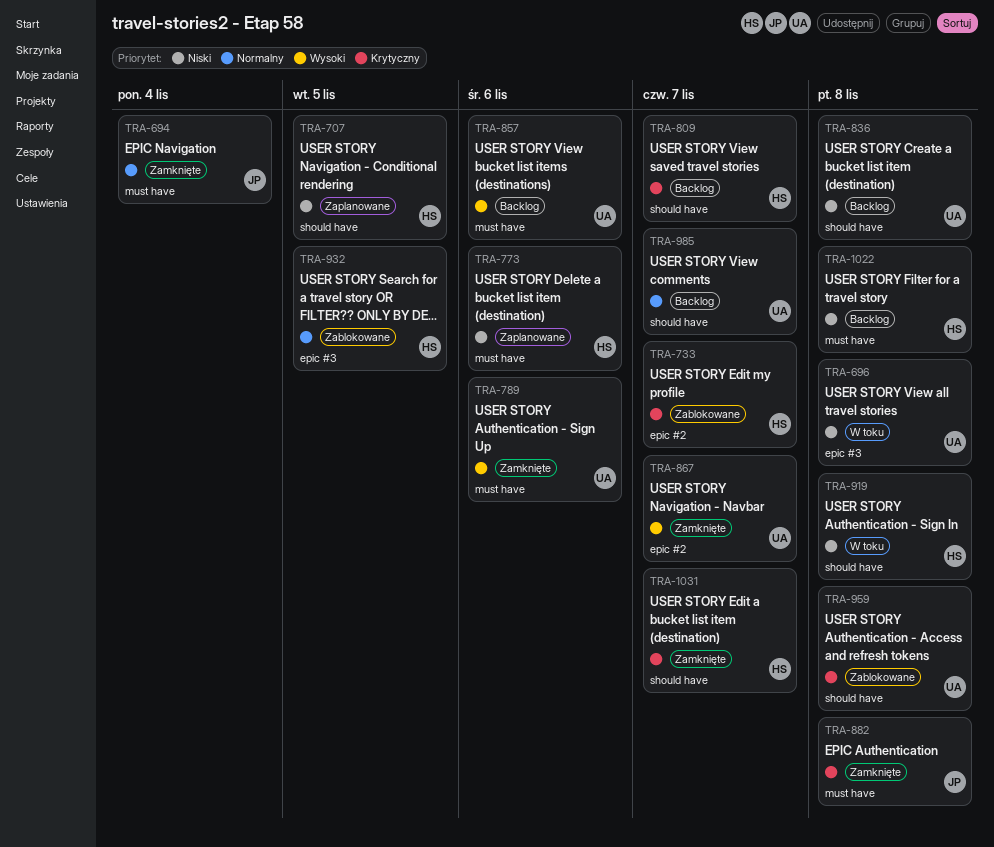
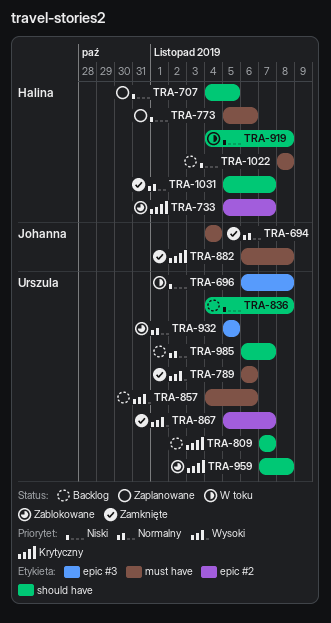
TRA-809, owner: Halina -> Urszula
TRA-932, owner: Halina -> Urszula
TRA-1031, priority: Krytyczny -> Normalny

